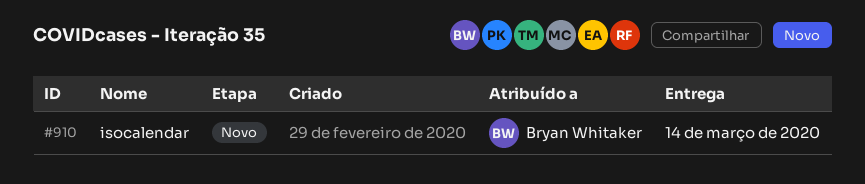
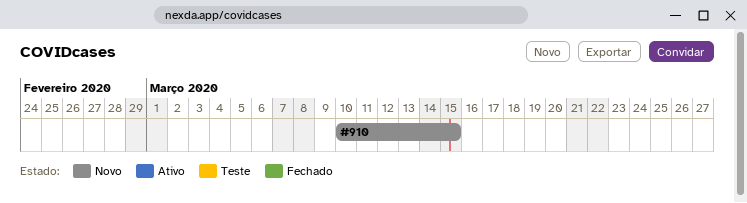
#910, due: Mar 14 -> Mar 15

